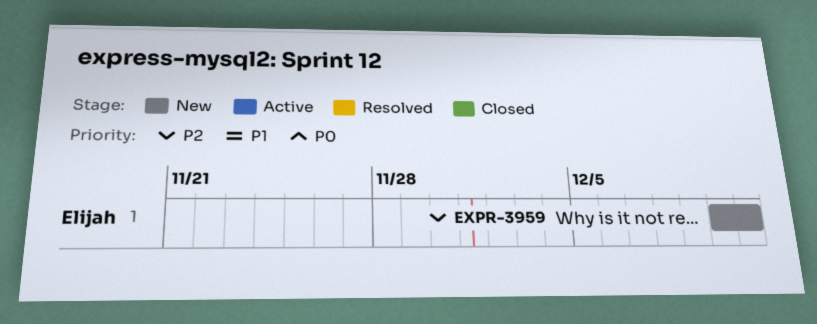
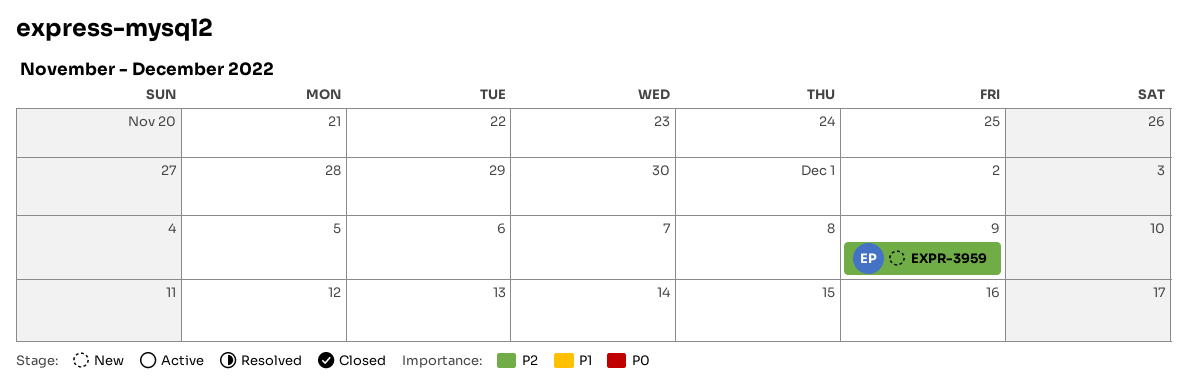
EXPR-3959, start: Dec 10 -> Dec 9
EXPR-3959, due: Dec 11 -> Dec 9

